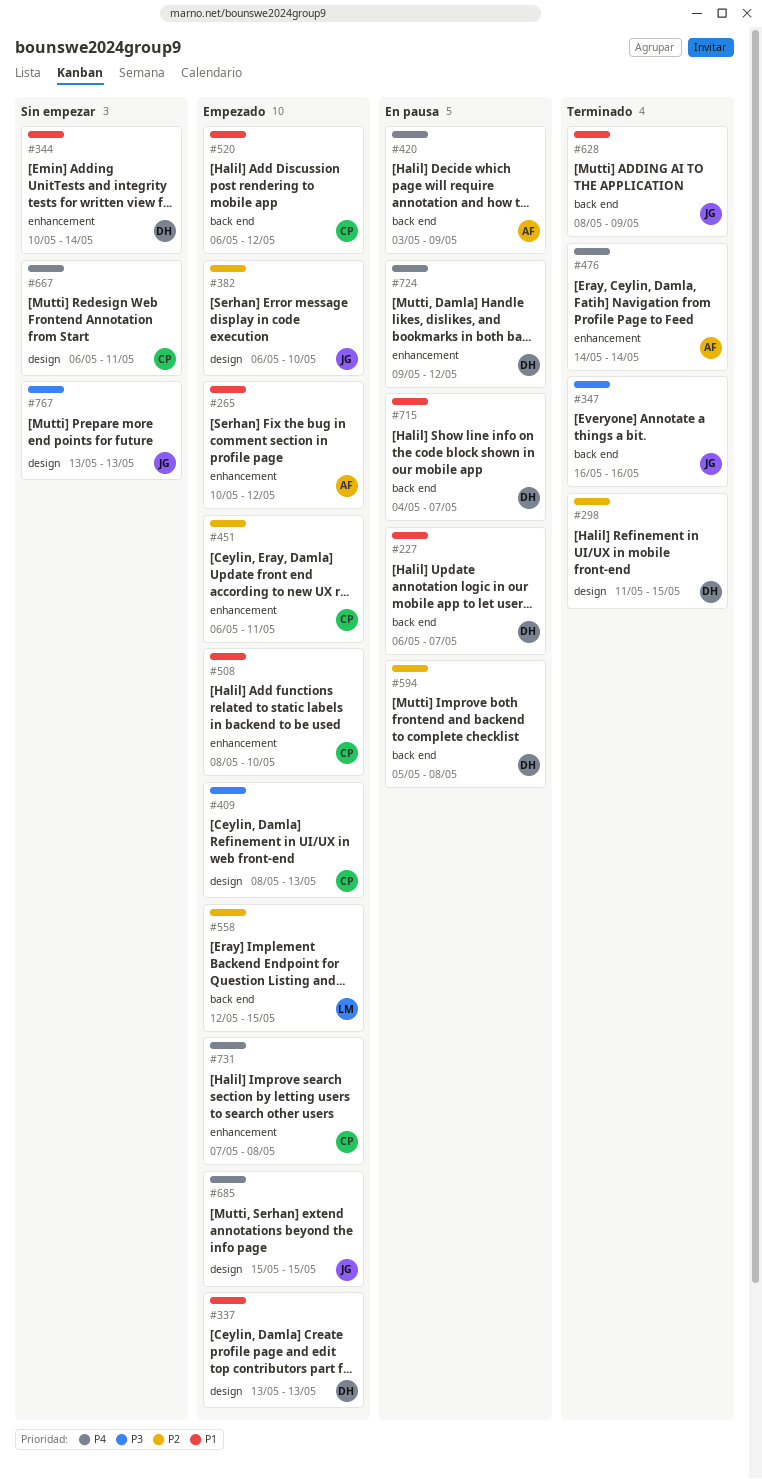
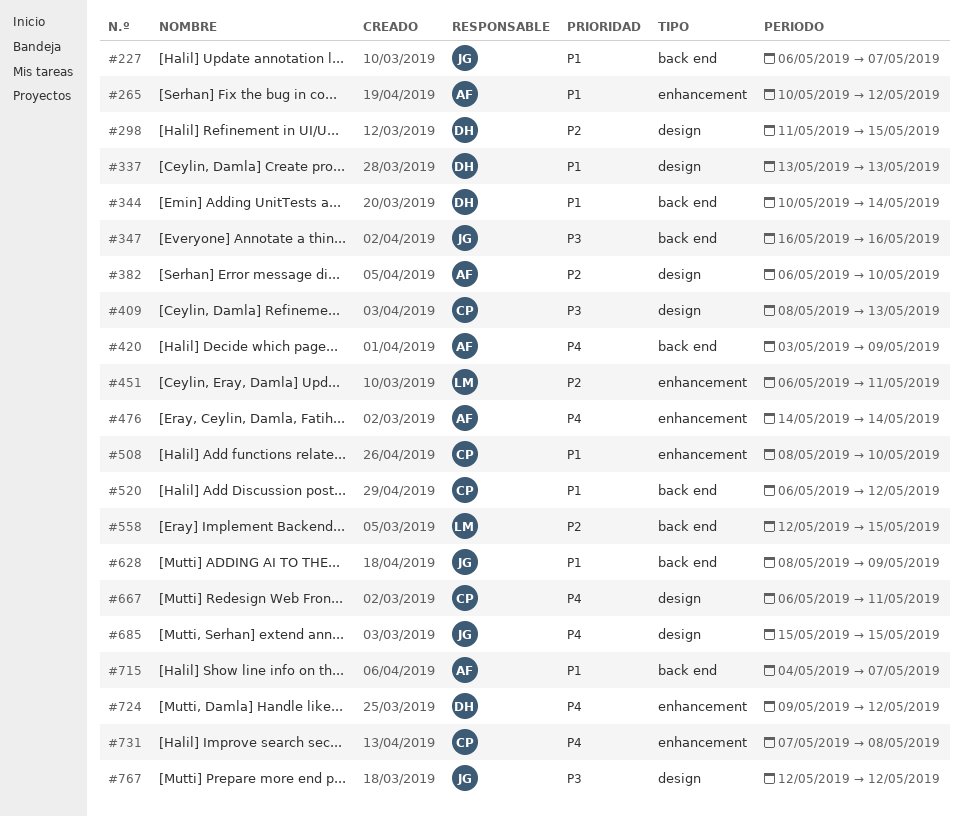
#227, owner: DH -> JG
#344, label: enhancement -> back end
#382, owner: JG -> AF
#451, owner: CP -> LM
#594: present -> none
#715, owner: DH -> AF
#767, start: May 13 -> May 12
#767, due: May 13 -> May 12

